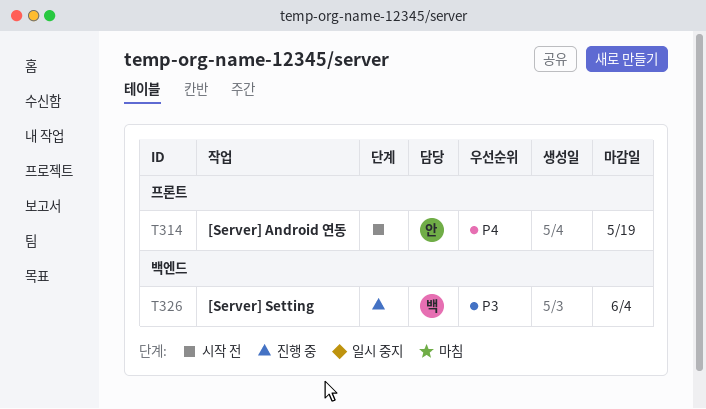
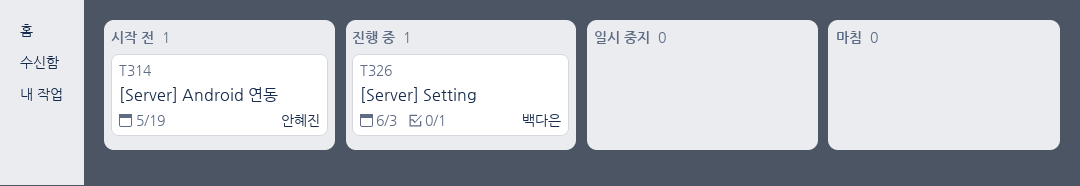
T326, due: Jun 4 -> Jun 3

